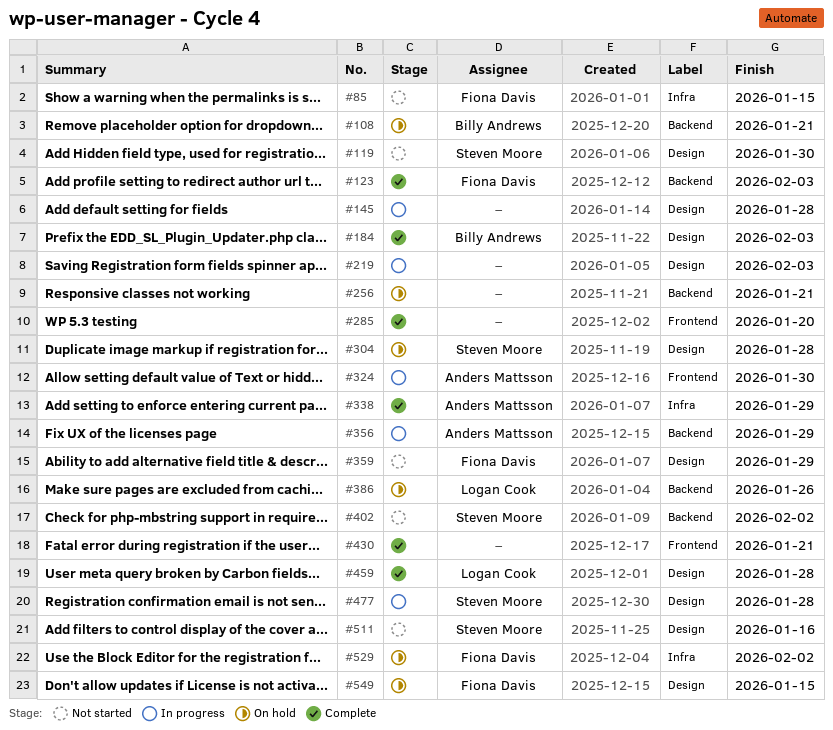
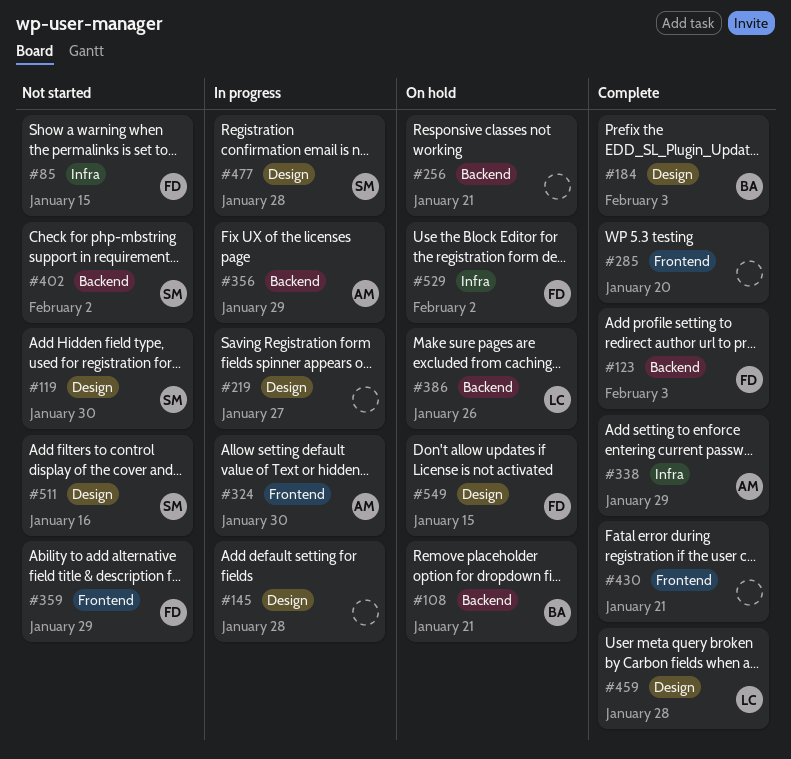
#219, due: Feb 3 -> Jan 27
#304: present -> none
#359, label: Design -> Frontend

